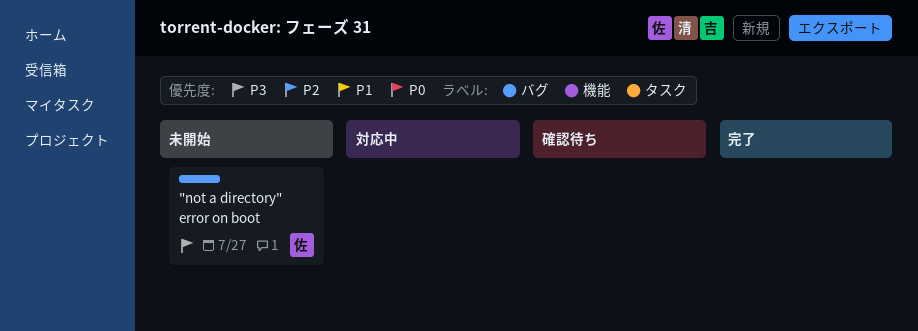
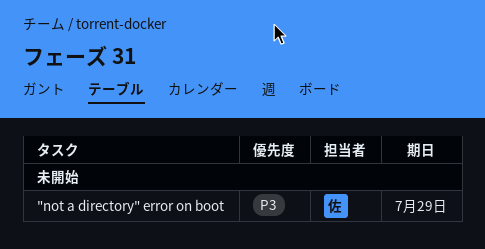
"not a directory" error on boot, due: Jul 27 -> Jul 29

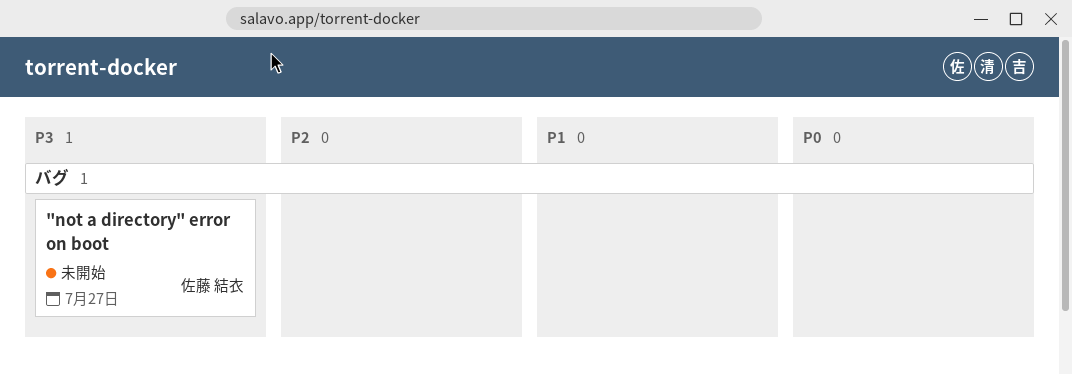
"not a directory" error on boot, due: Jul 29 -> Jul 27

